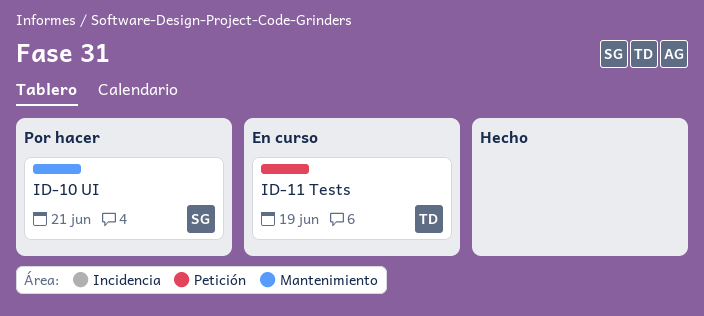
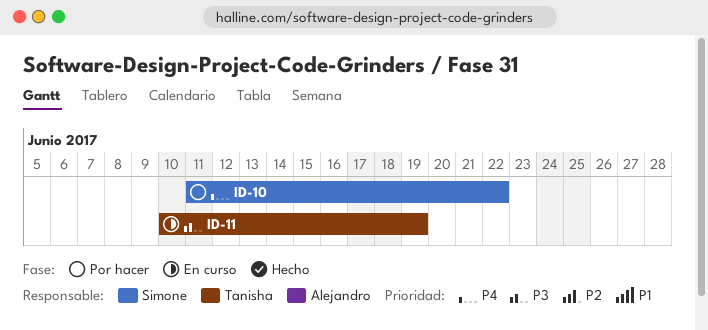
ID-10, due: Jun 21 -> Jun 22

